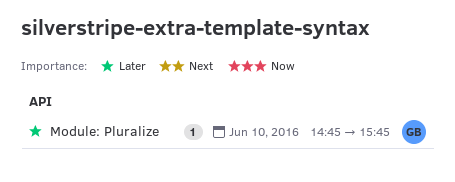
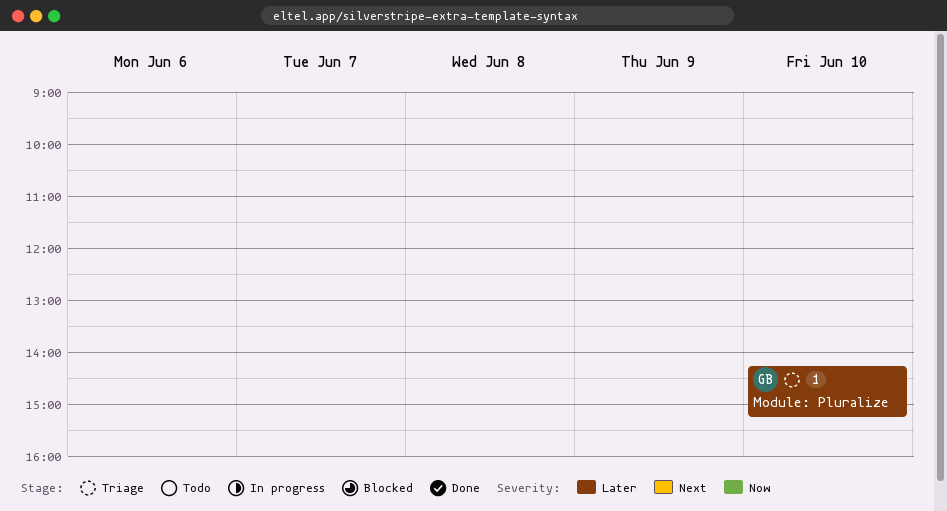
Module: Pluralize, begins: 14:45 -> 14:15
Module: Pluralize, ends: 15:45 -> 15:15

